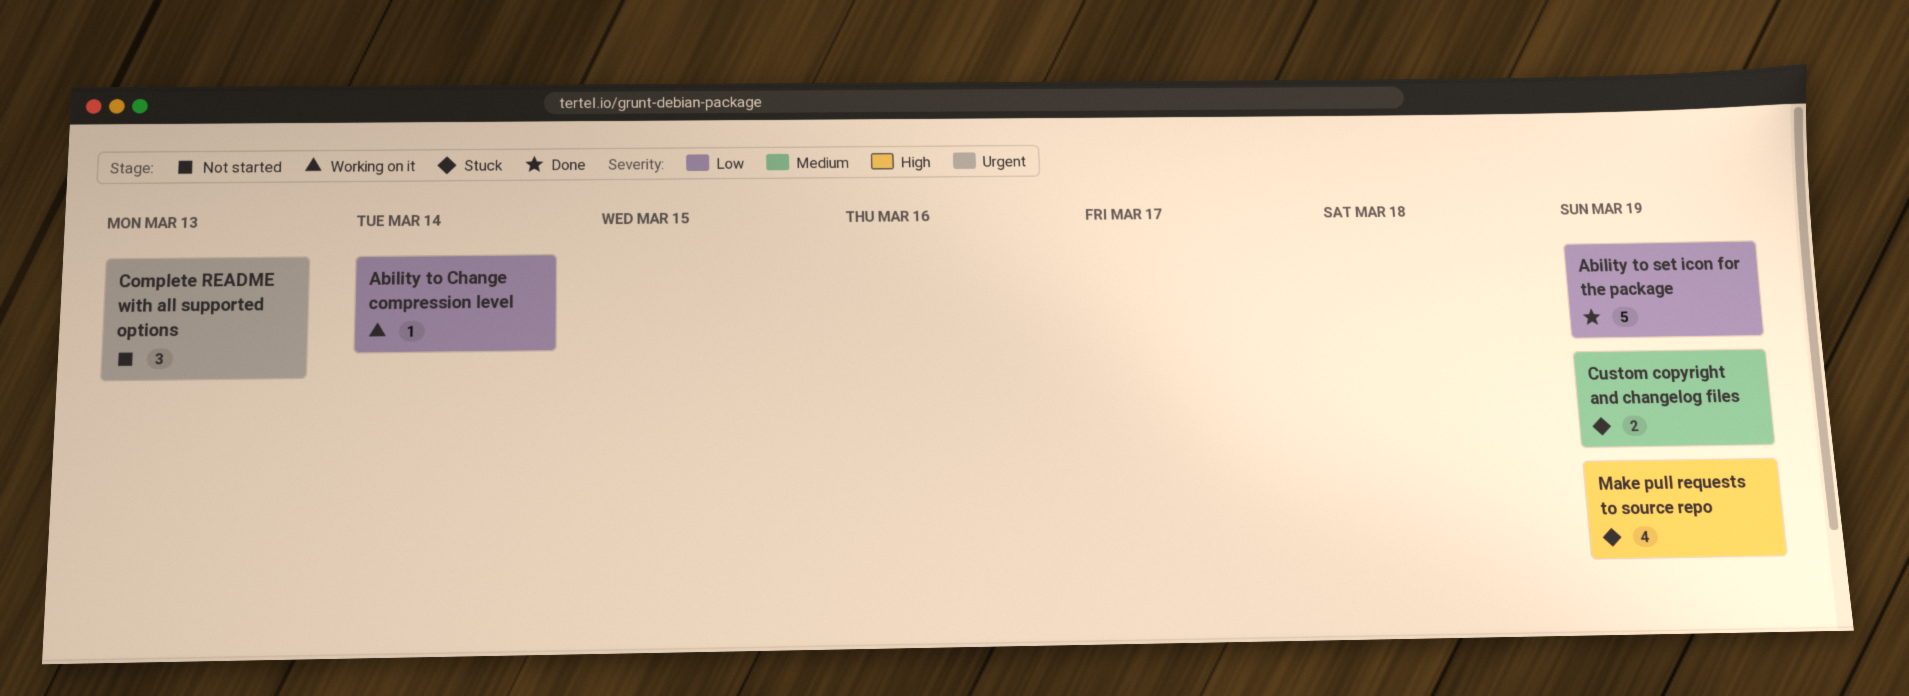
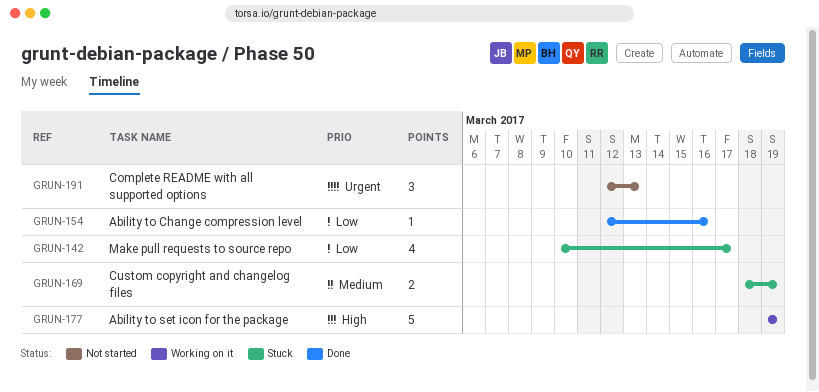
Ability to Change compression level, status: Working on it -> Done
Ability to Change compression level, due: Mar 14 -> Mar 16
Ability to set icon for the package, status: Done -> Working on it
Ability to set icon for the package, priority: Low -> High
Make pull requests to source repo, priority: High -> Low
Make pull requests to source repo, due: Mar 19 -> Mar 17

